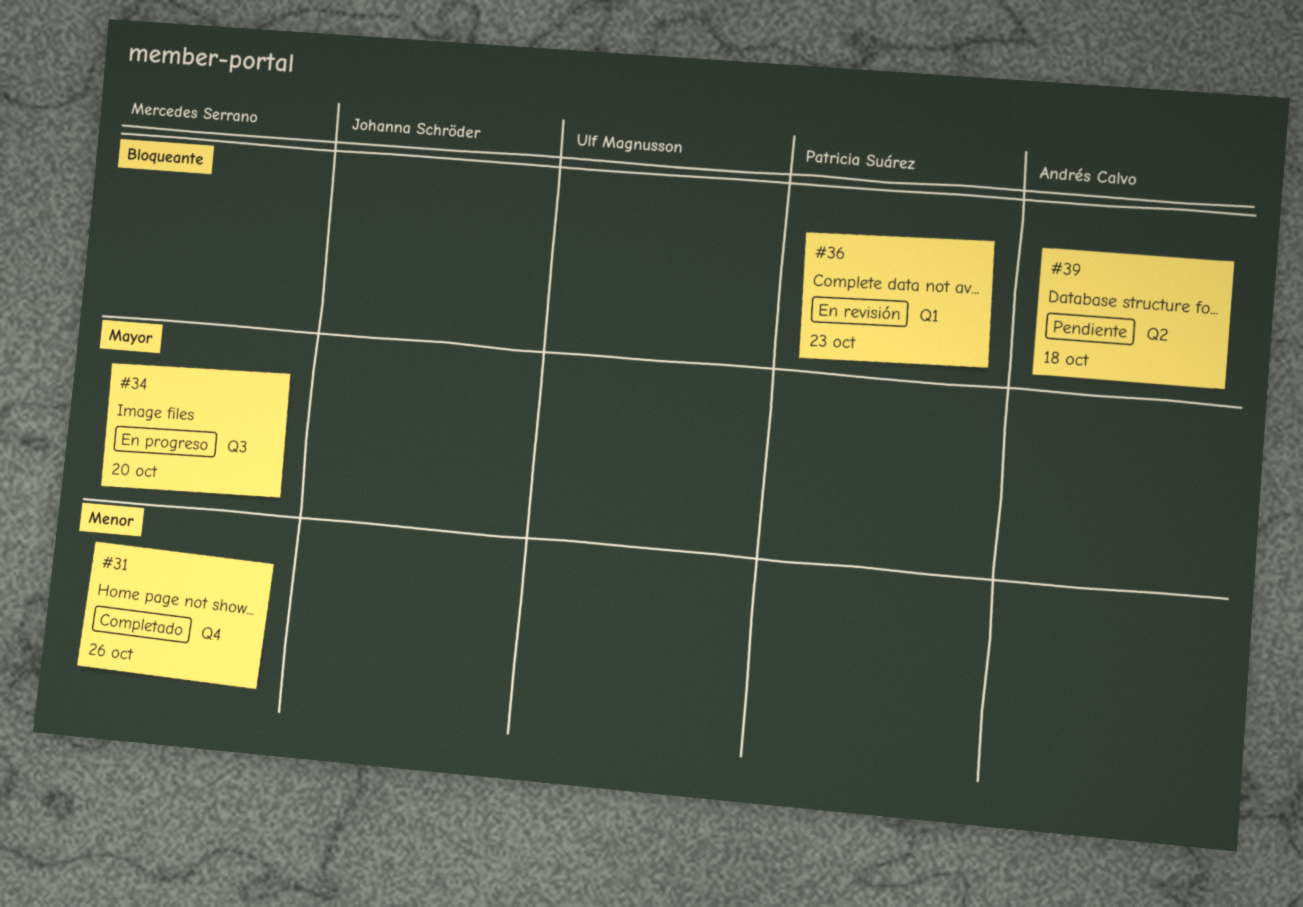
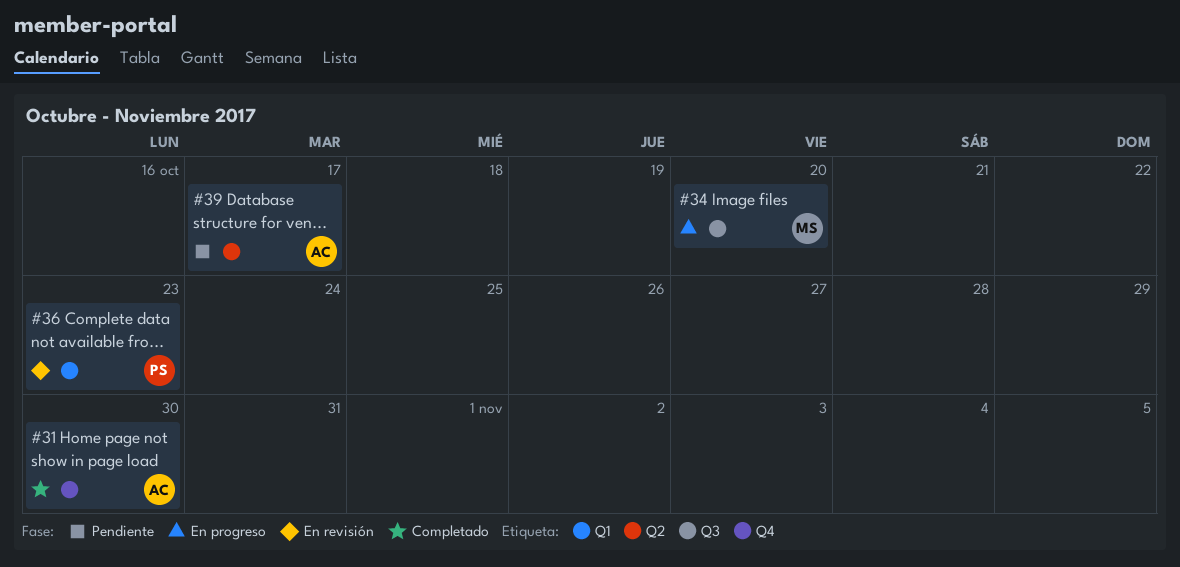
#31, owner: Mercedes Serrano -> Andrés Calvo
#31, due: Oct 26 -> Oct 30
#39, due: Oct 18 -> Oct 17

